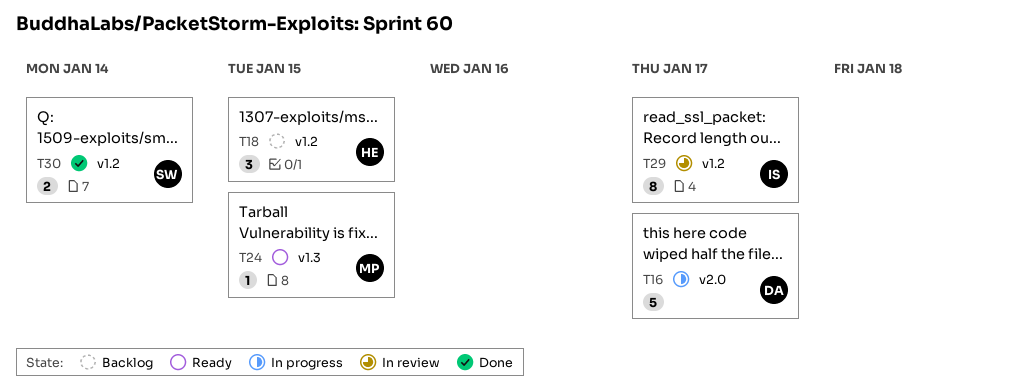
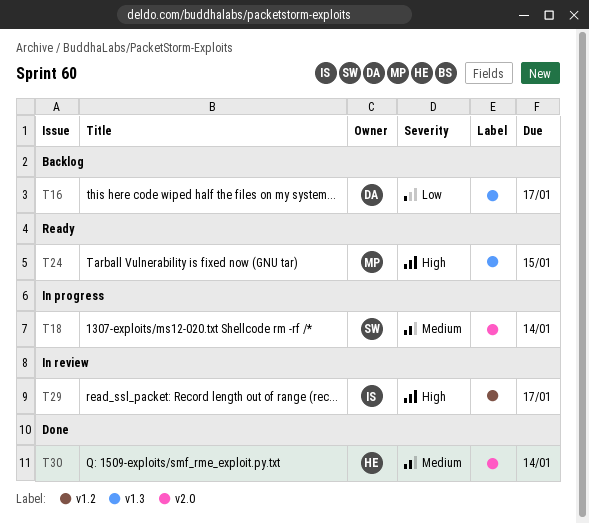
T16, status: In progress -> Backlog
T16, label: v2.0 -> v1.3
T18, status: Backlog -> In progress
T18, owner: HE -> SW
T18, label: v1.2 -> v2.0
T18, due: Jan 15 -> Jan 14
T30, owner: SW -> HE
T30, label: v1.2 -> v2.0

